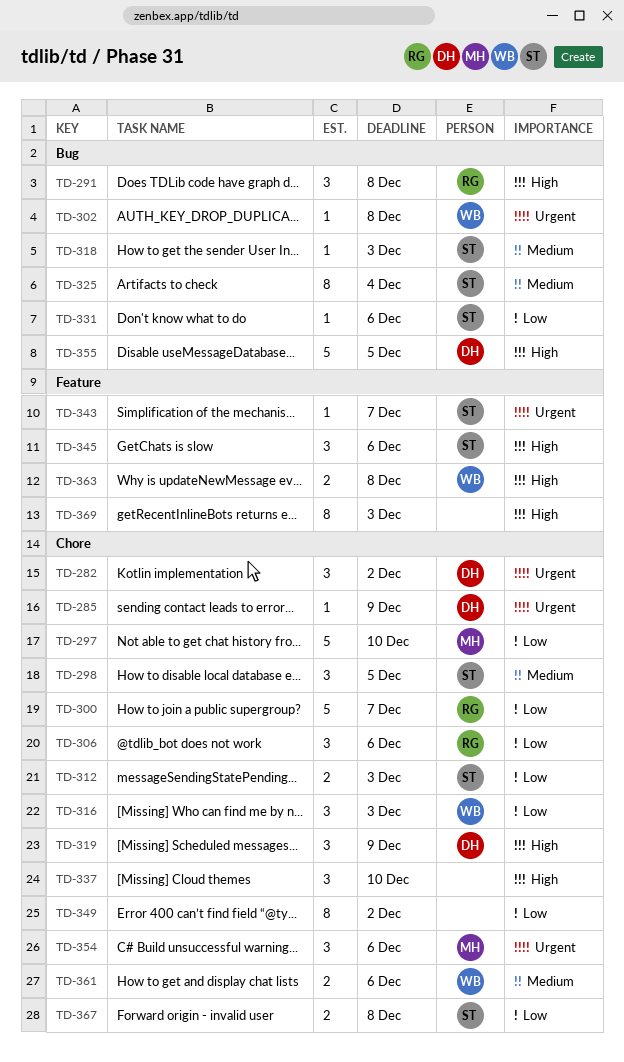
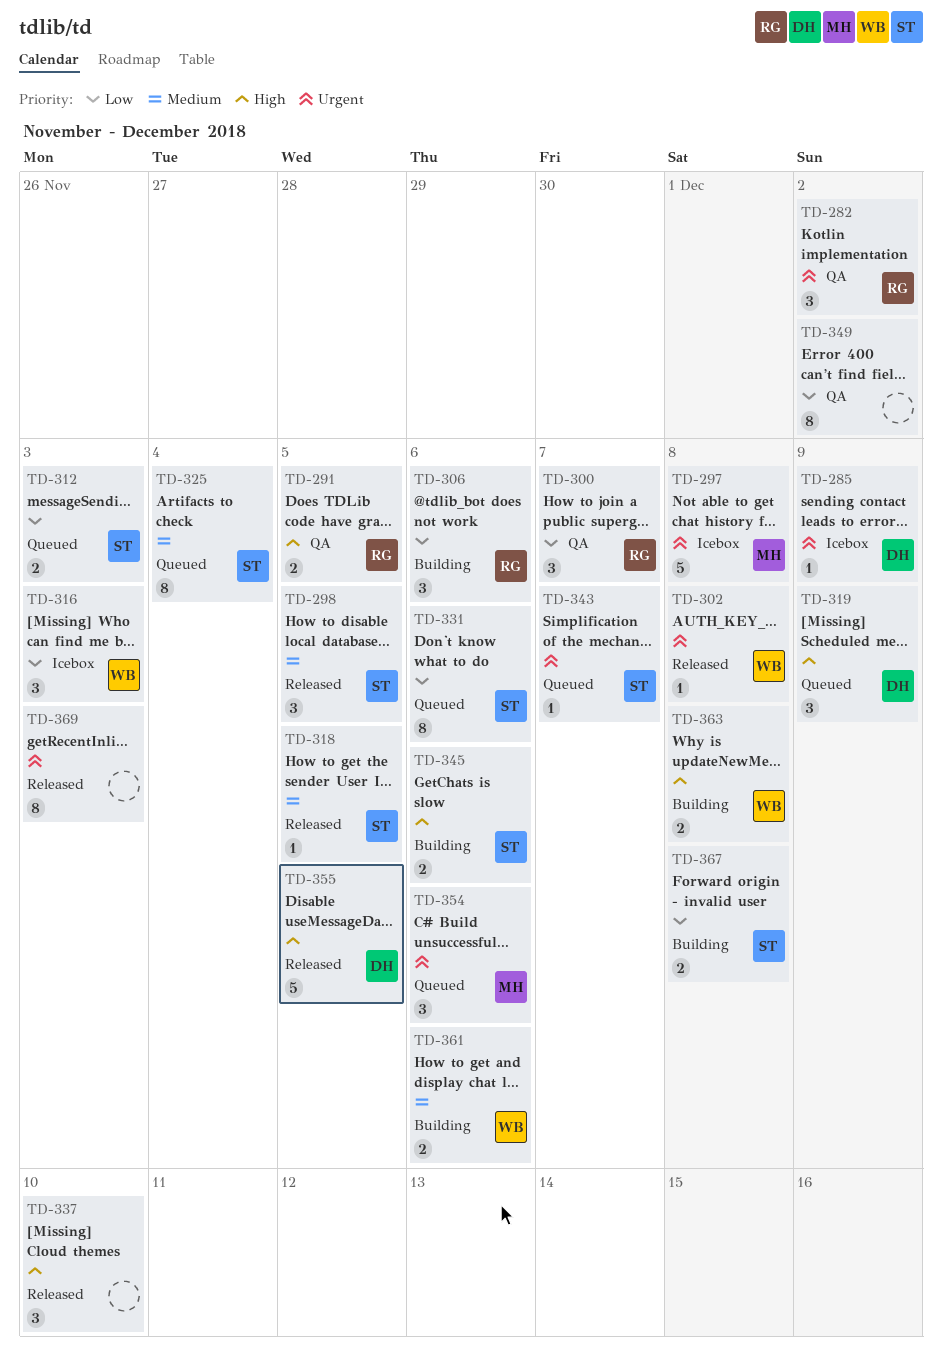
TD-282, owner: DH -> RG
TD-291, estimate: 3 -> 2
TD-291, due: Dec 8 -> Dec 5
TD-297, priority: Low -> Urgent
TD-297, due: Dec 10 -> Dec 8
TD-300, estimate: 5 -> 3
TD-318, due: Dec 3 -> Dec 5
TD-331, estimate: 1 -> 8
TD-345, estimate: 3 -> 2
TD-369, priority: High -> Urgent

